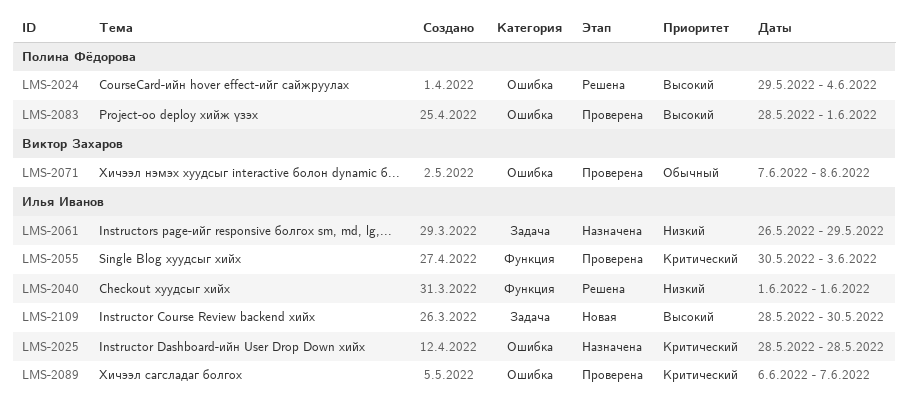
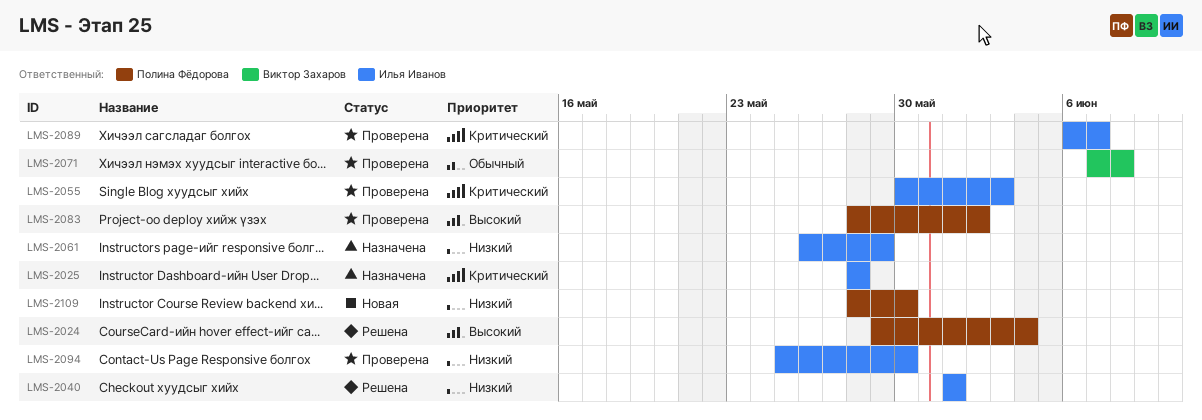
LMS-2083, due: Jun 1 -> Jun 2
LMS-2094: none -> present
LMS-2109, owner: Илья Иванов -> Полина Фёдорова
LMS-2109, priority: Высокий -> Низкий

